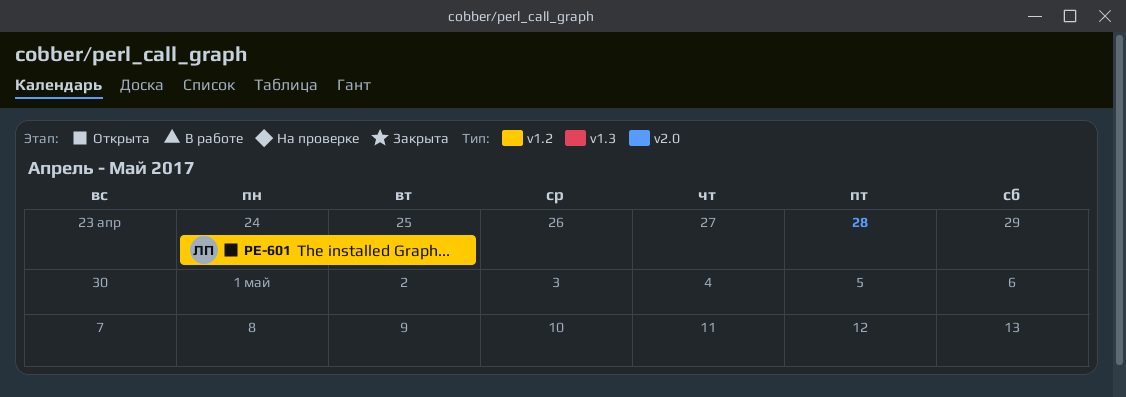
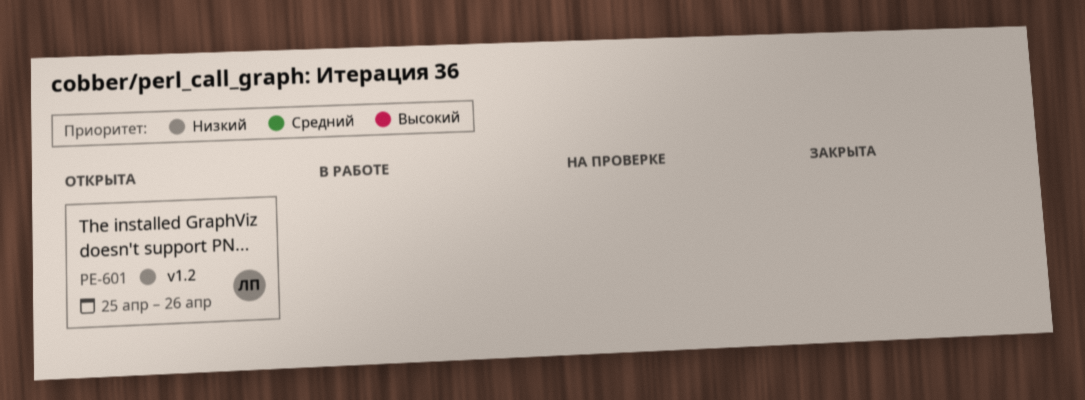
PE-601, start: Apr 24 -> Apr 25
PE-601, due: Apr 25 -> Apr 26

